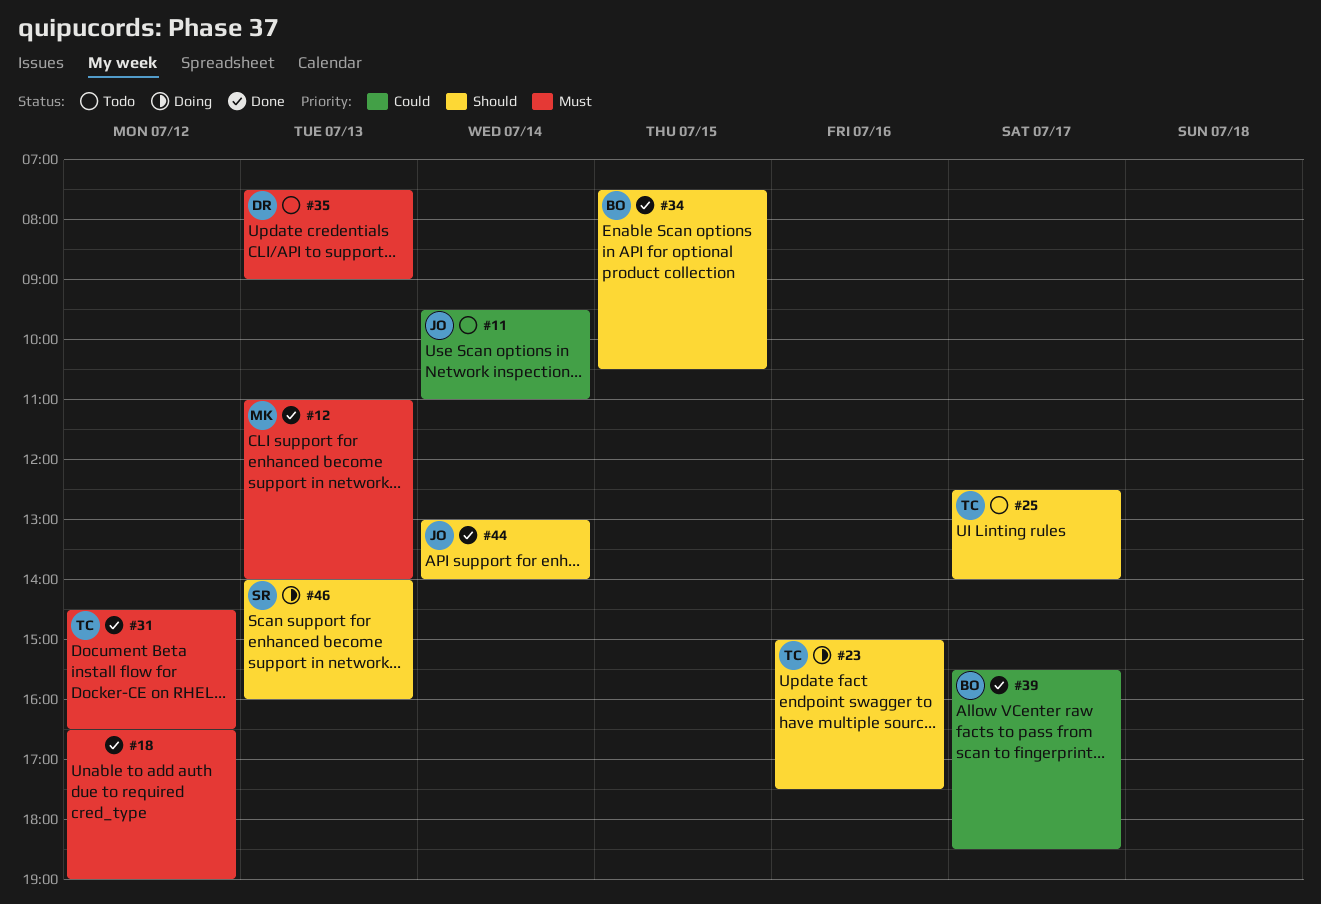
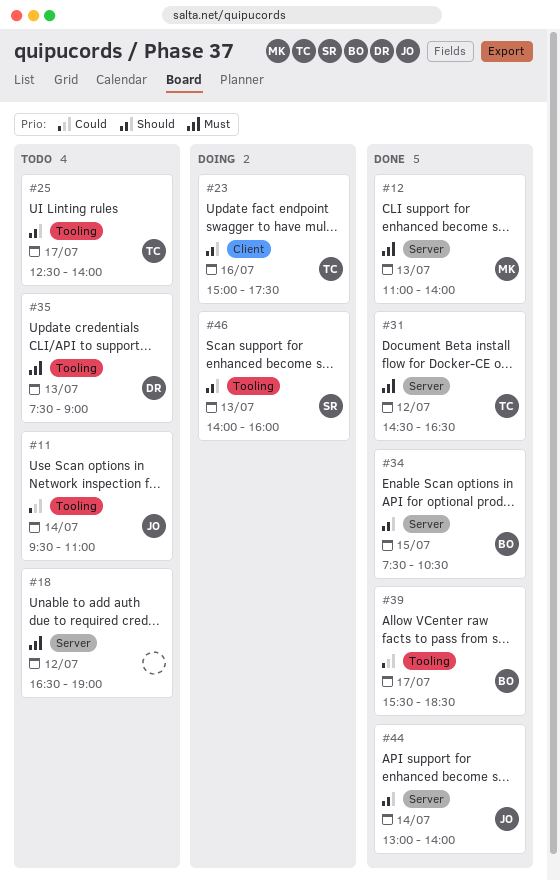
#18, status: Done -> Todo

